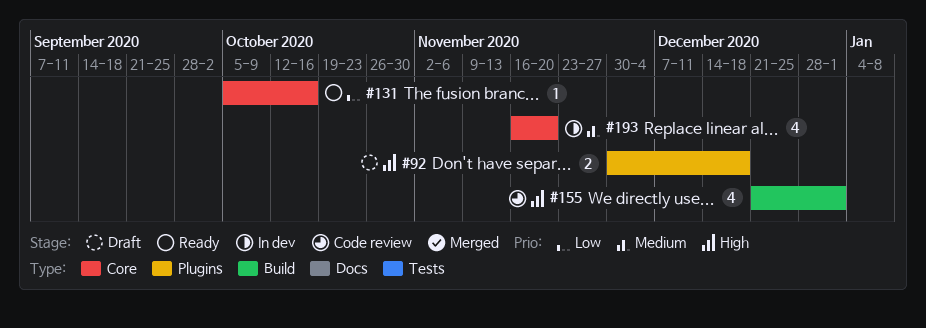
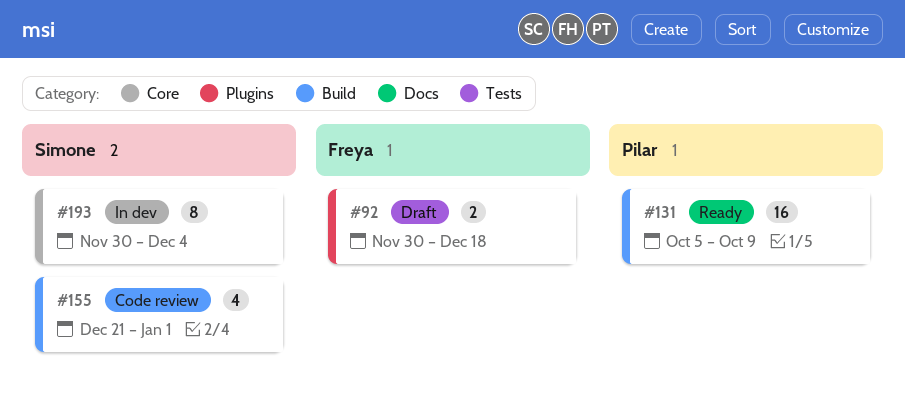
#131, label: Core -> Build
#131, estimate: 1 -> 16
#131, due: Oct 16 -> Oct 9
#193, estimate: 4 -> 8
#193, start: Nov 16 -> Nov 30
#193, due: Nov 20 -> Dec 4

